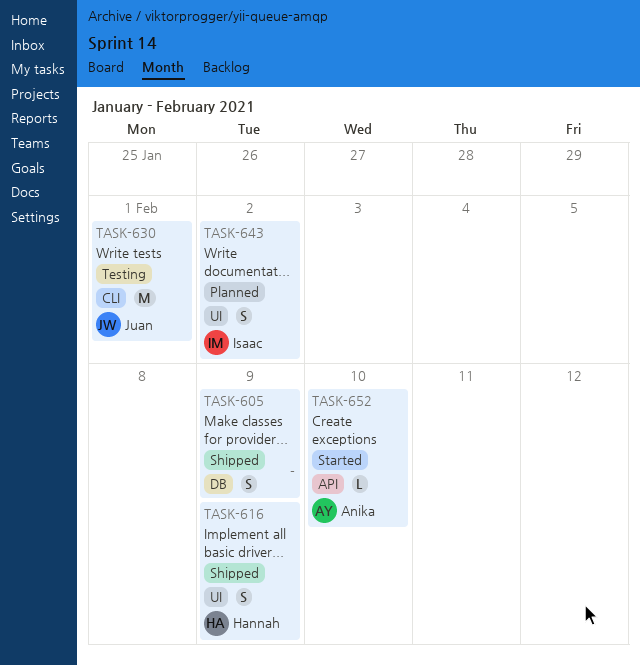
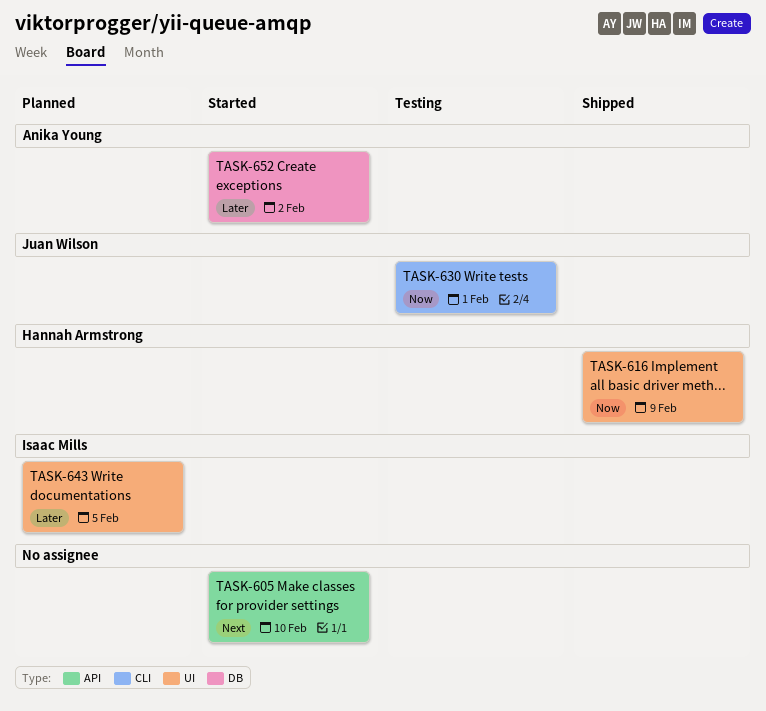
TASK-605, status: Shipped -> Started
TASK-605, label: DB -> API
TASK-605, due: Feb 9 -> Feb 10
TASK-643, due: Feb 2 -> Feb 5
TASK-652, label: API -> DB
TASK-652, due: Feb 10 -> Feb 2

